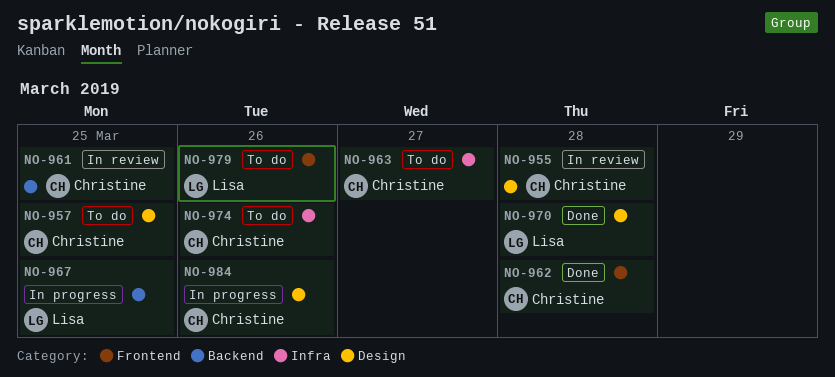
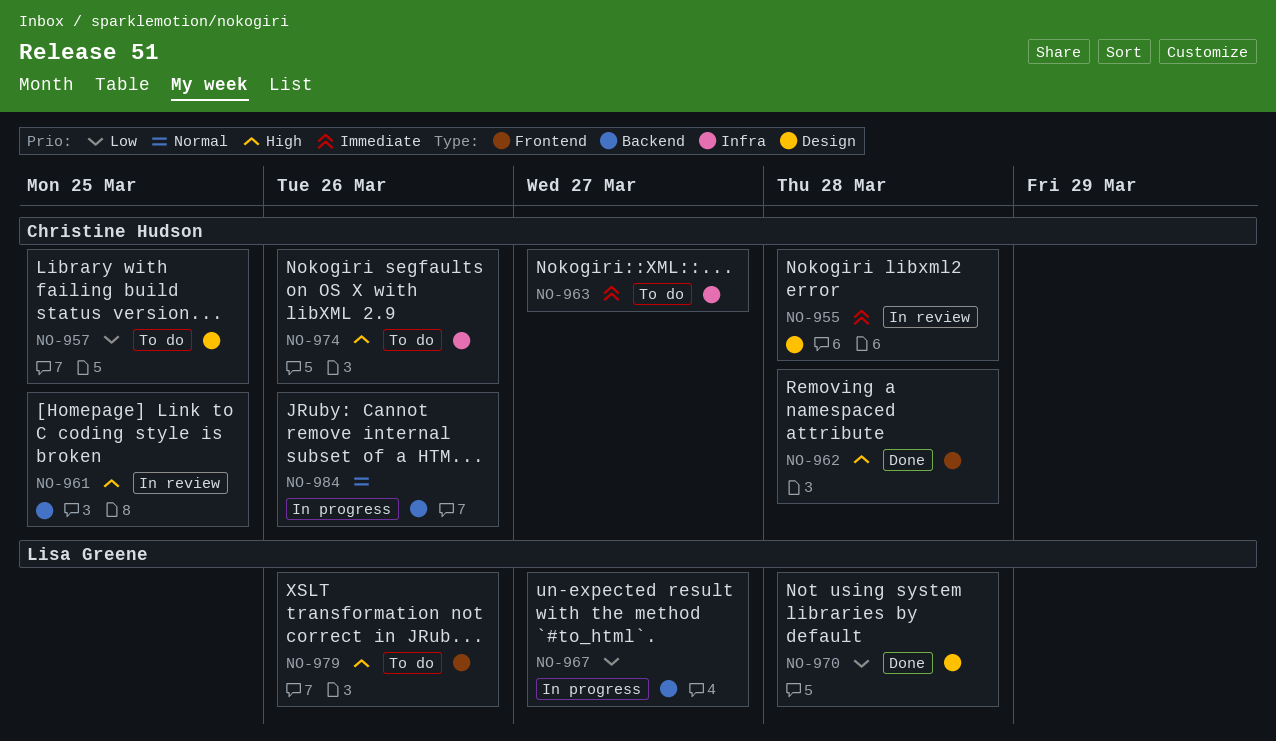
NO-967, due: Mar 25 -> Mar 27
NO-984, label: Design -> Backend

